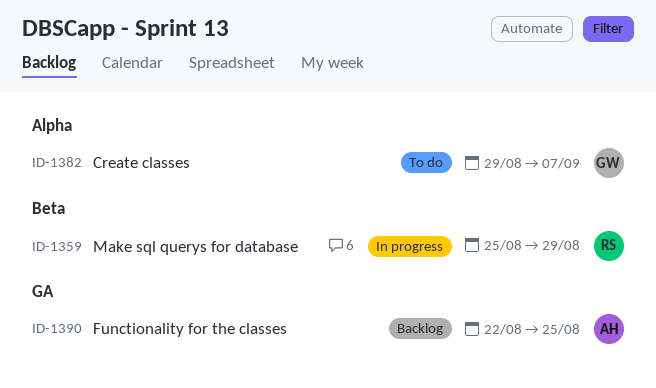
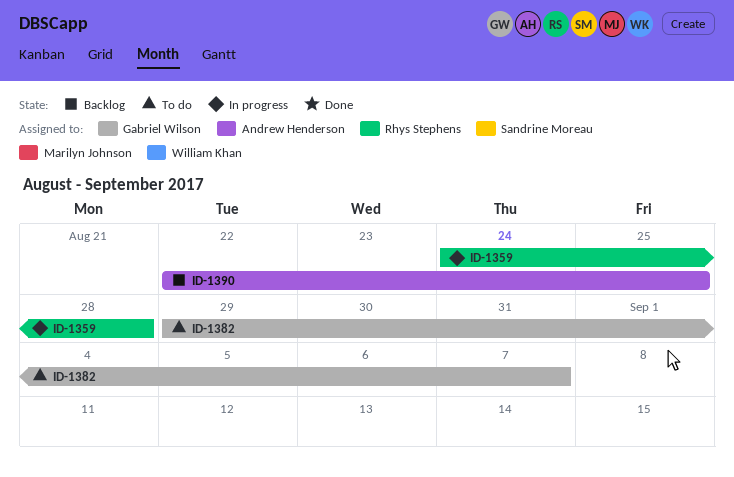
ID-1359, start: Aug 25 -> Aug 24
ID-1359, due: Aug 29 -> Aug 28

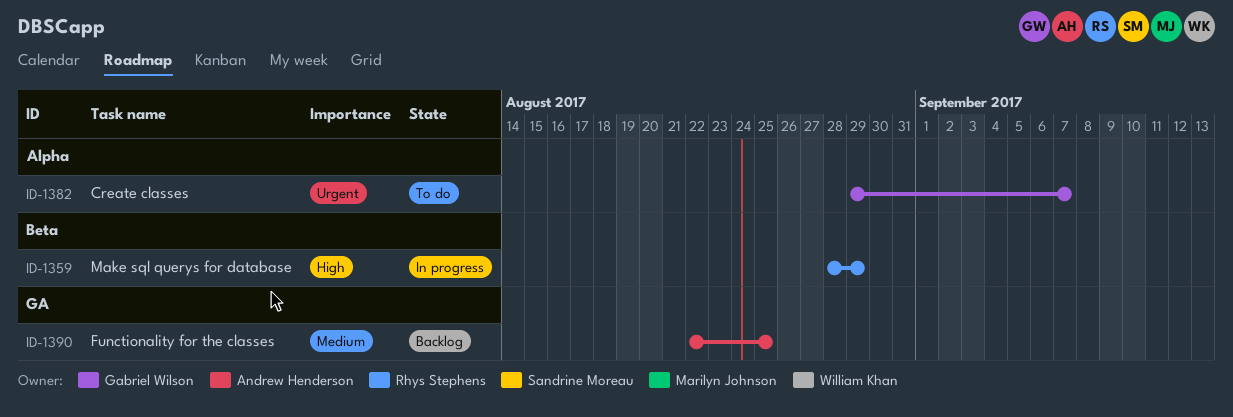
ID-1359, start: Aug 24 -> Aug 28
ID-1359, due: Aug 28 -> Aug 29

